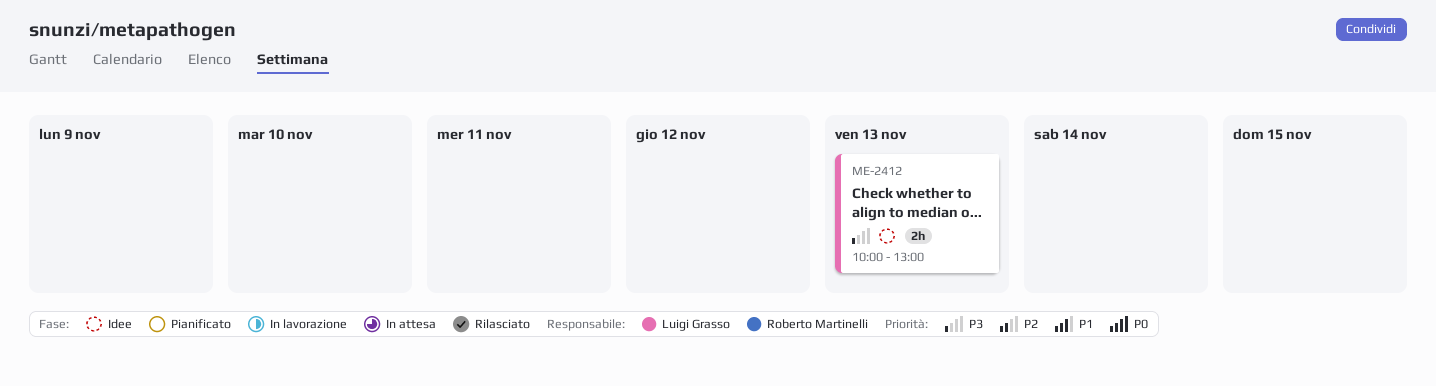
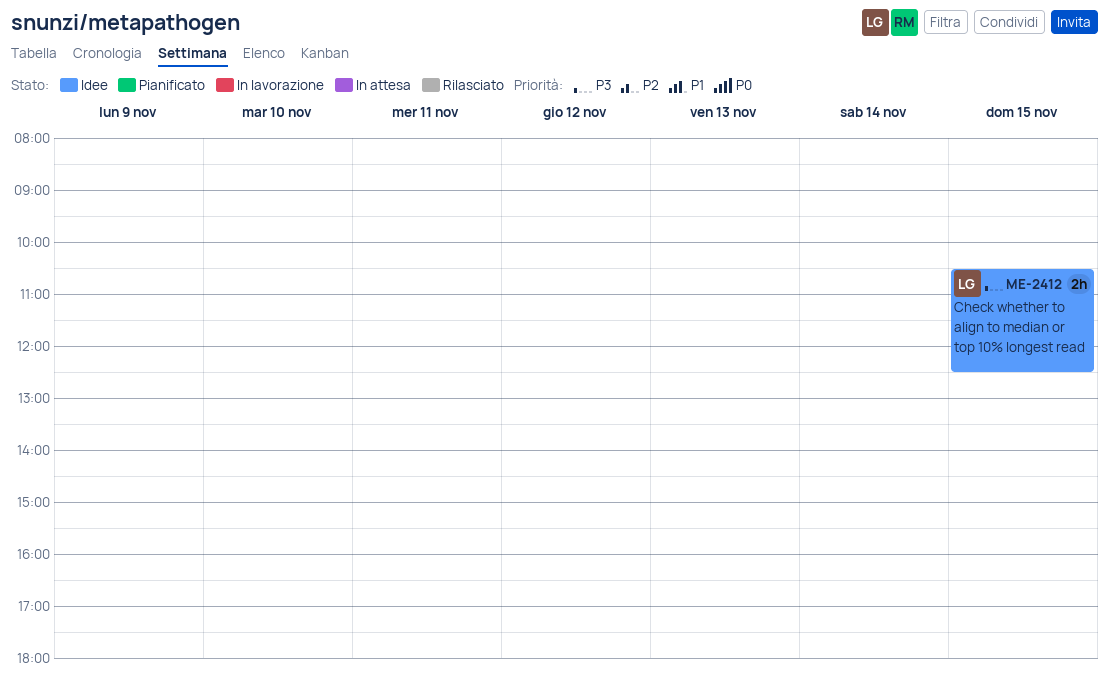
ME-2412, day: Nov 13 -> Nov 15
ME-2412, begins: 10:00 -> 10:30
ME-2412, ends: 13:00 -> 12:30

